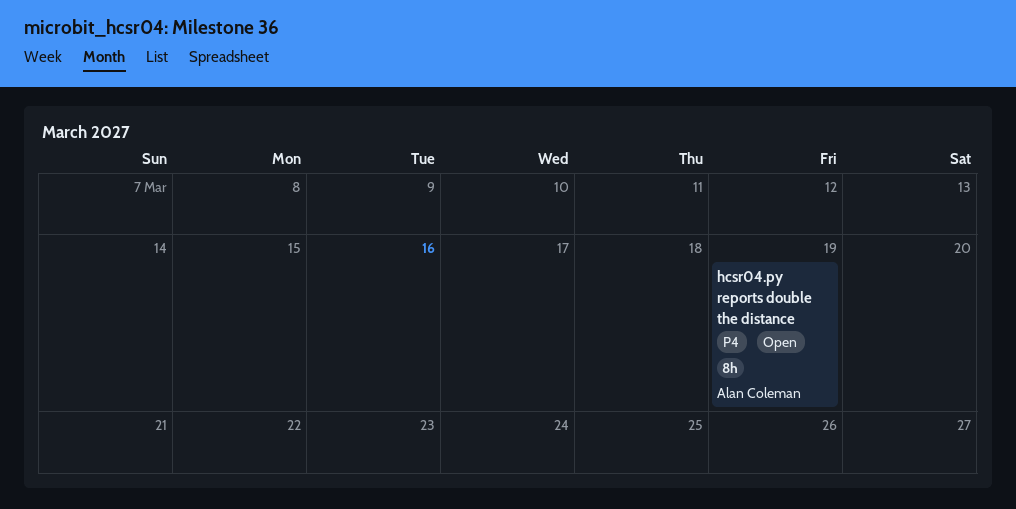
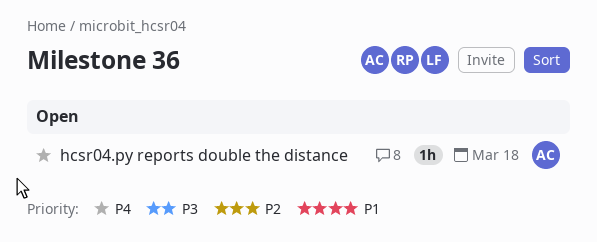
hcsr04.py reports double the distance, estimate: 8h -> 1h
hcsr04.py reports double the distance, due: Mar 19 -> Mar 18

